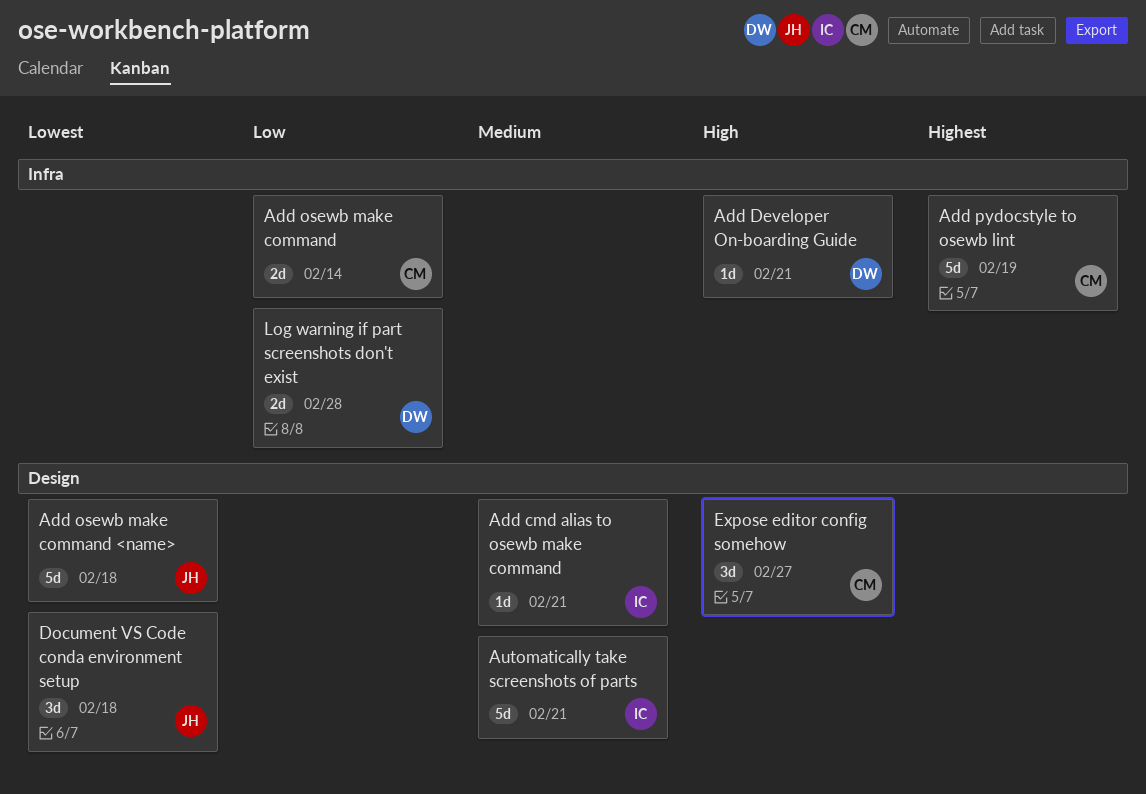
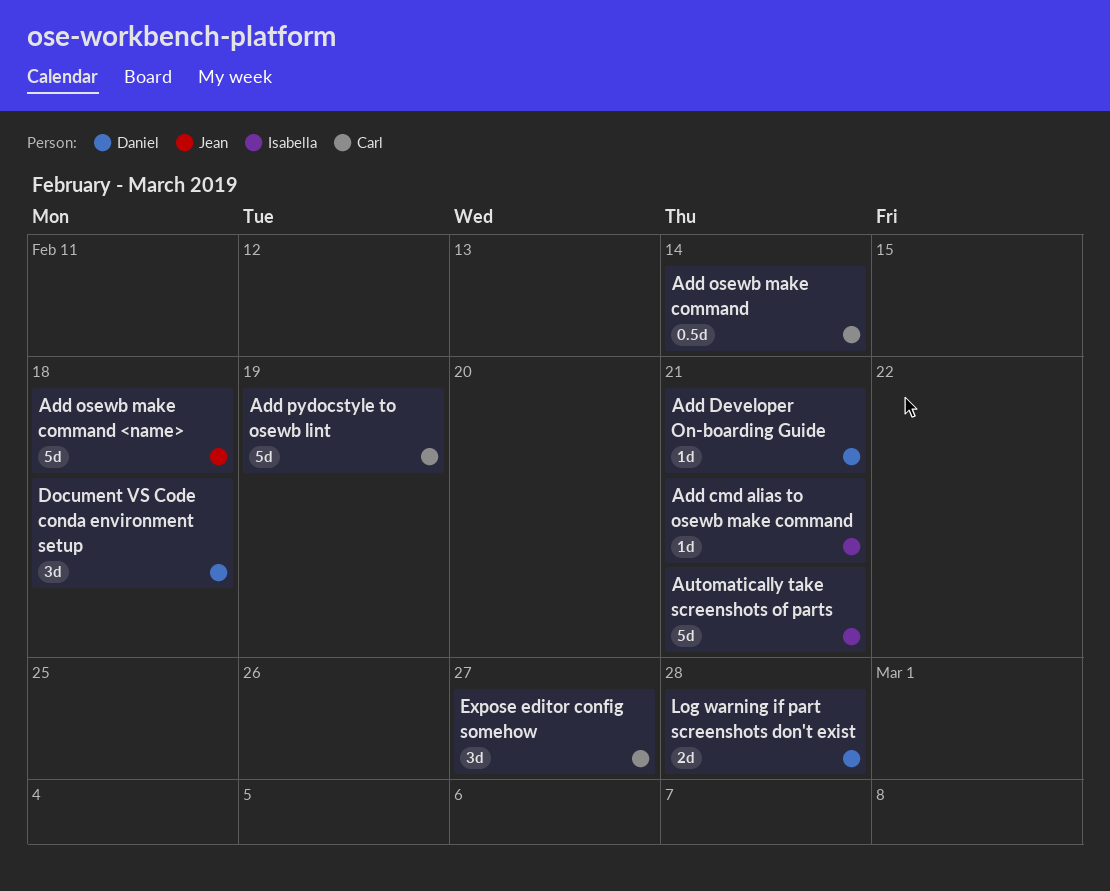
Add osewb make command, estimate: 2d -> 0.5d
Document VS Code conda environment setup, owner: Jean -> Daniel

